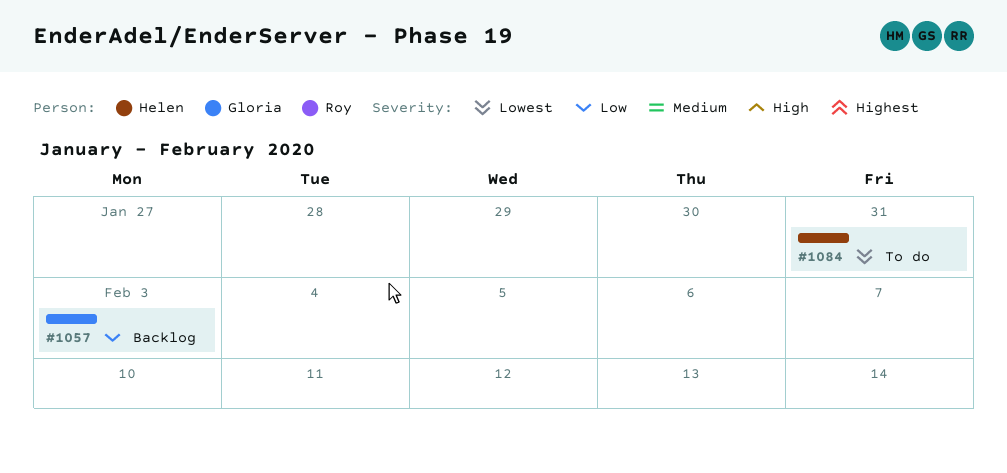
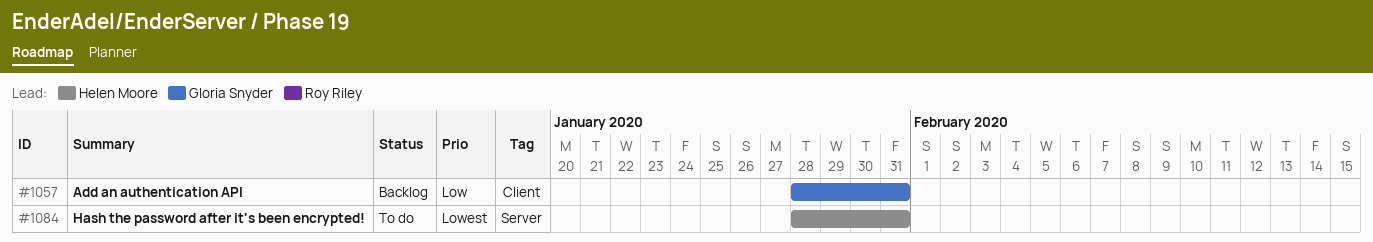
#1057, due: Feb 3 -> Jan 31

